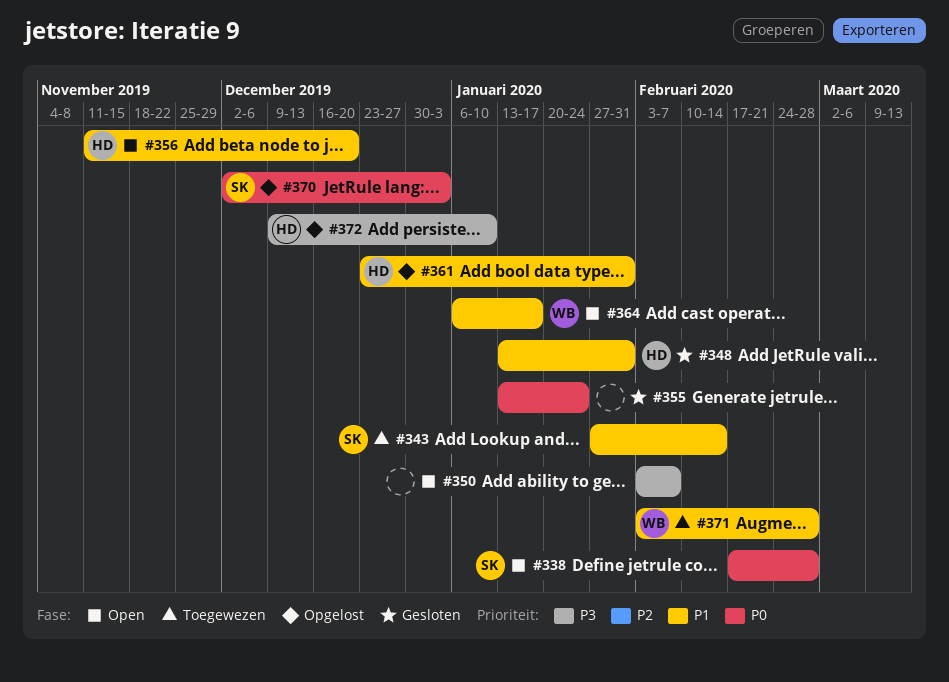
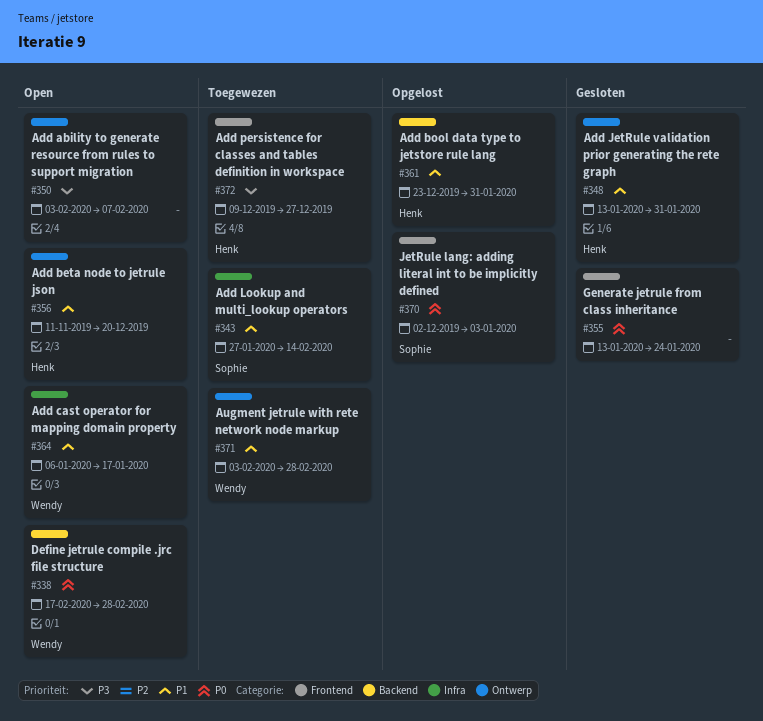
#338, owner: Sophie -> Wendy
#372, status: Opgelost -> Toegewezen
#372, due: Jan 10 -> Dec 27

